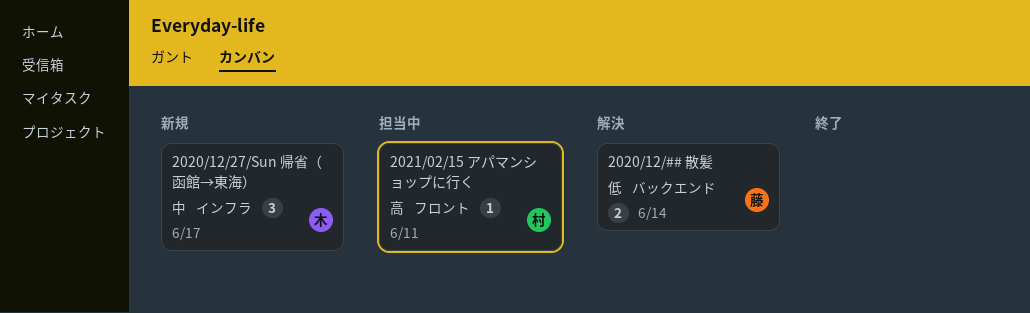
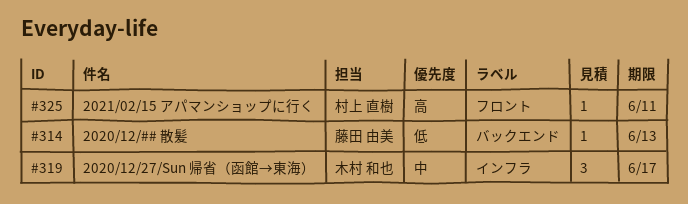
2020/12/## 散髪, estimate: 2 -> 1
2020/12/## 散髪, due: Jun 14 -> Jun 13

